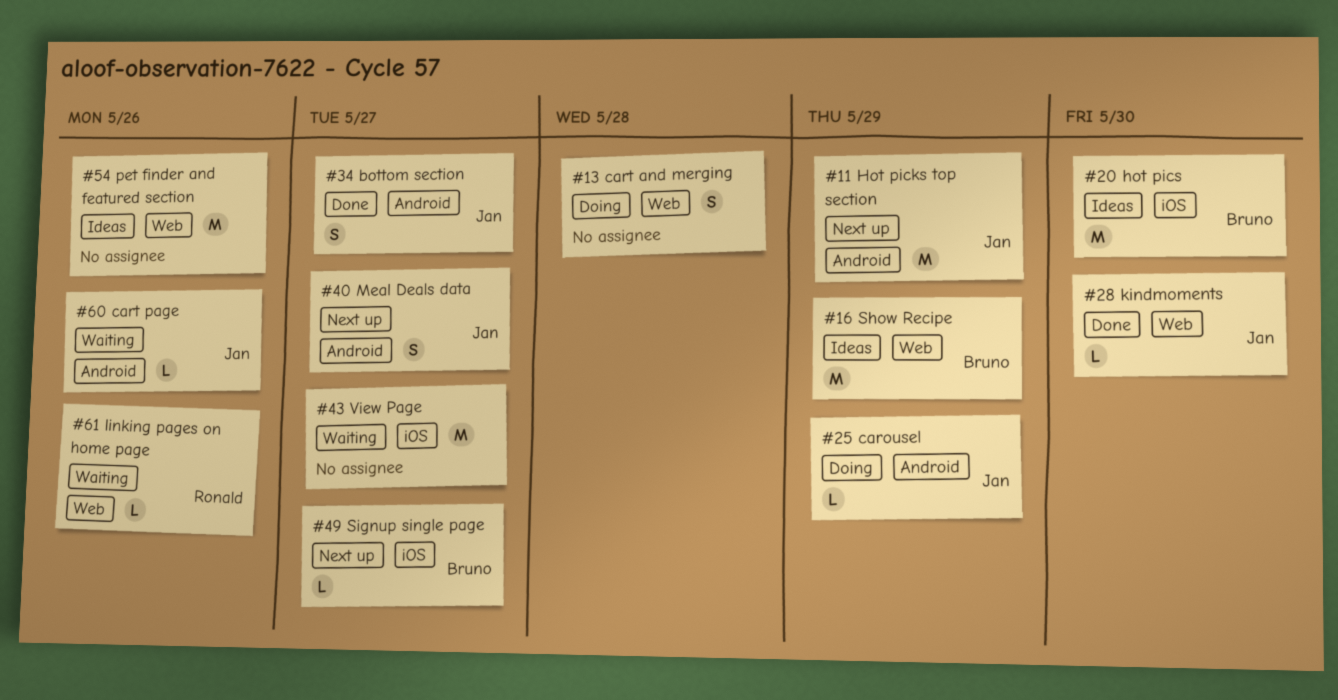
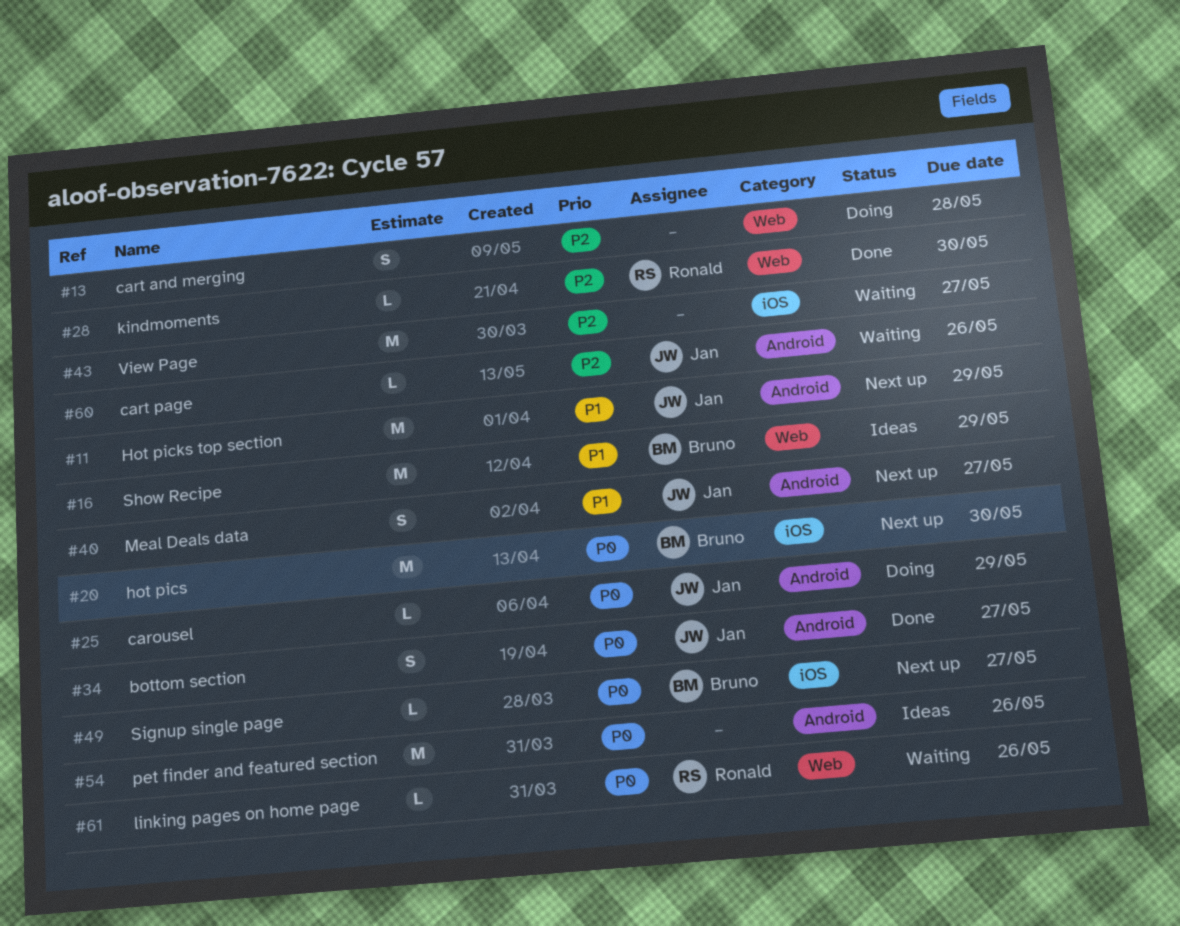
#20, status: Ideas -> Next up
#28, owner: Jan -> Ronald
#54, label: Web -> Android

